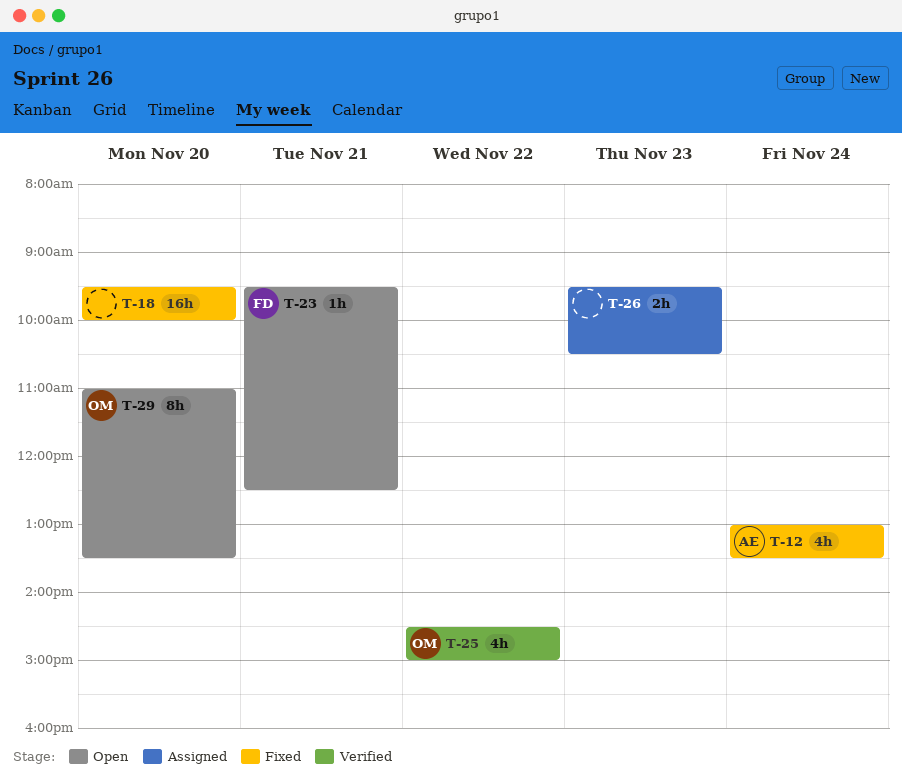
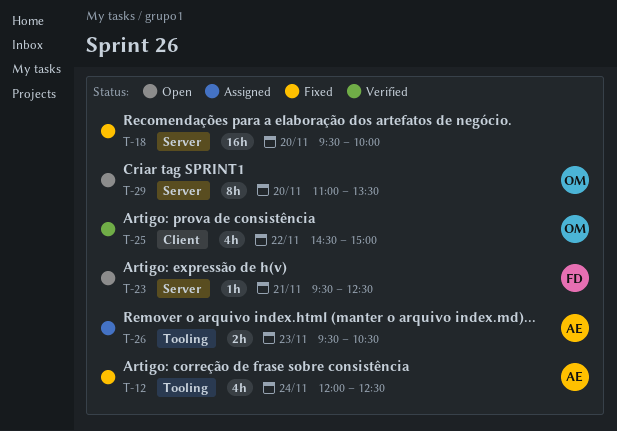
T-12, begins: 13:00 -> 12:00
T-12, ends: 13:30 -> 12:30
T-26, owner: none -> AE

